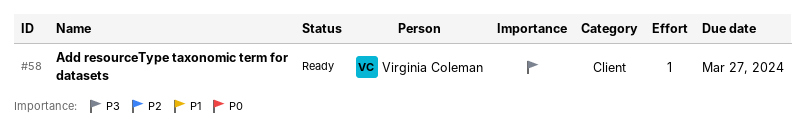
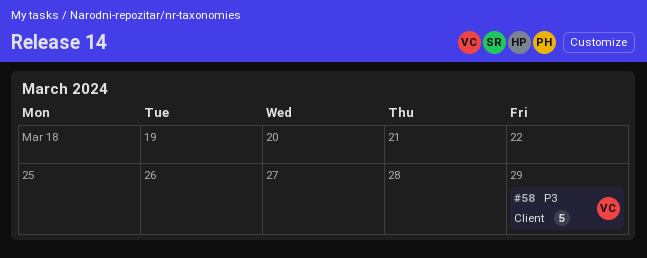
#58, estimate: 1 -> 5
#58, due: Mar 27 -> Mar 29

